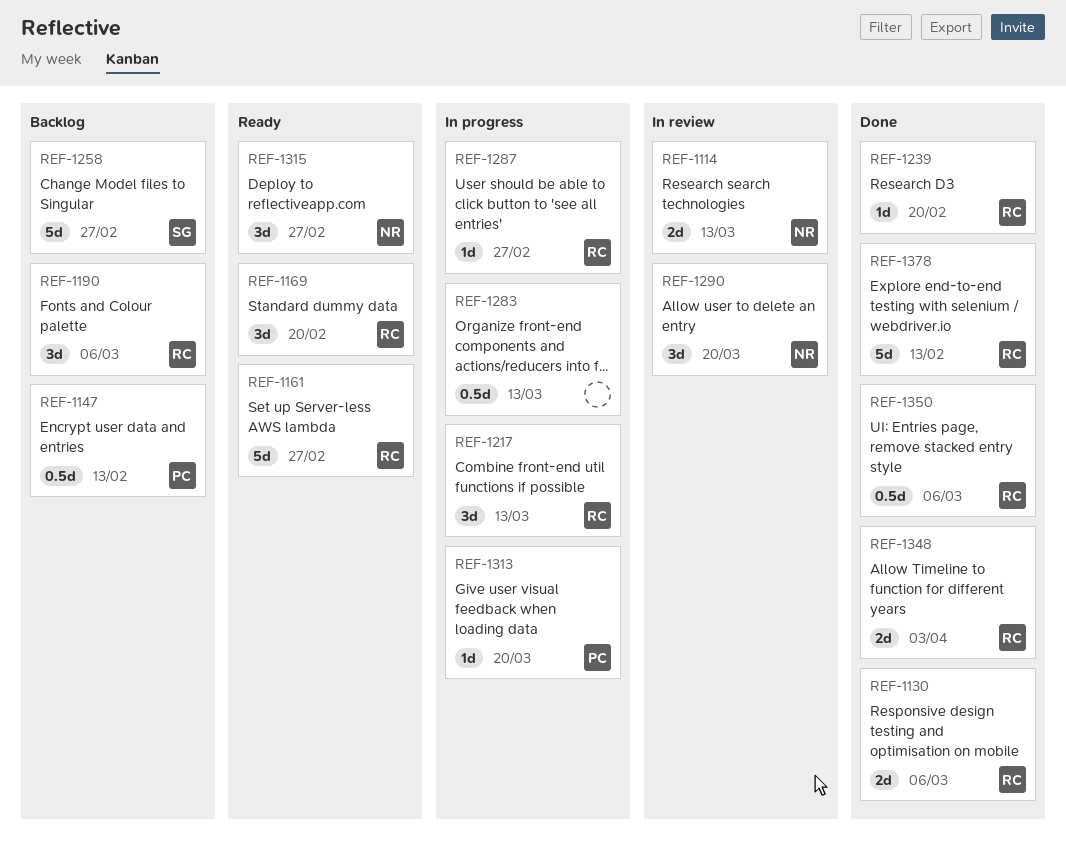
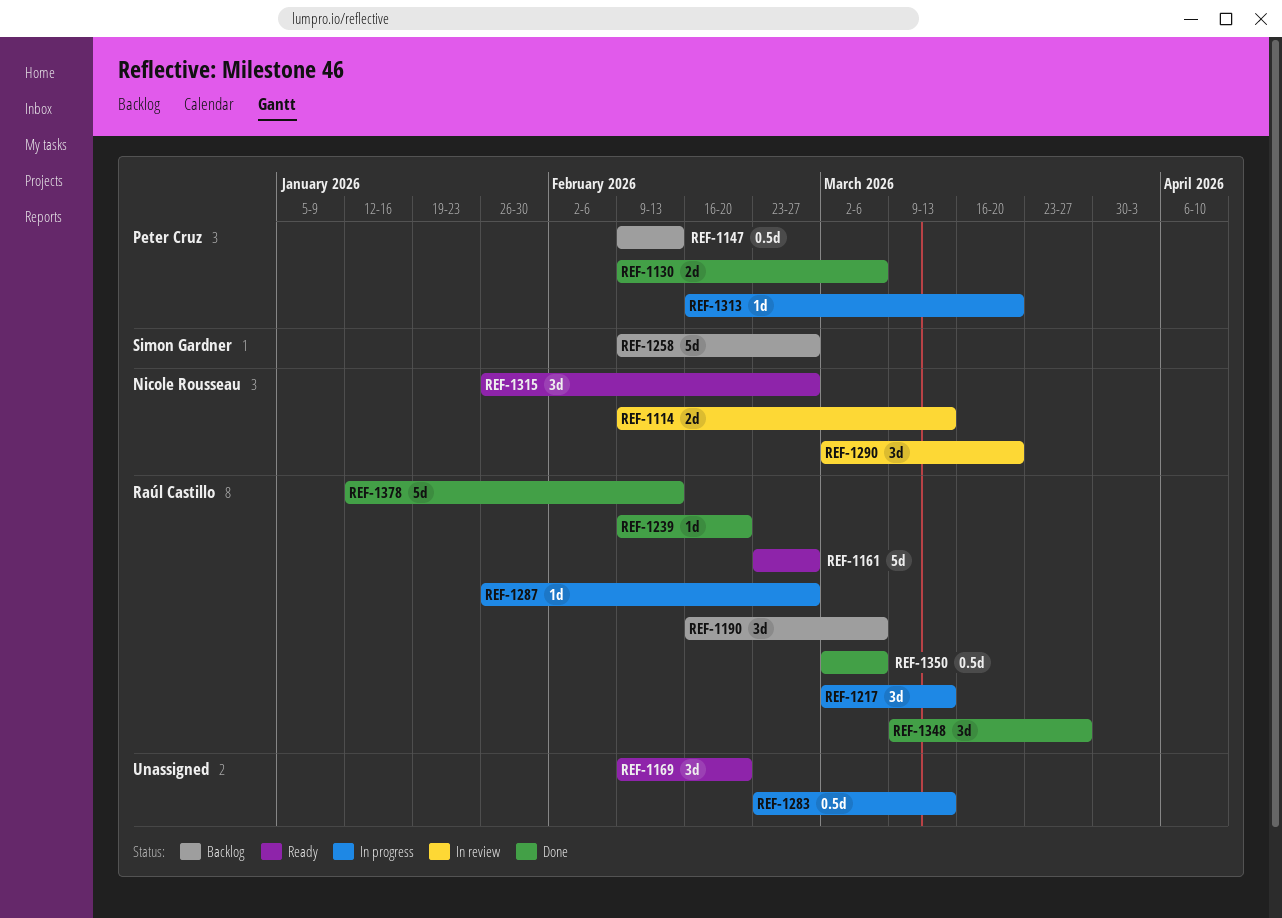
REF-1130, owner: Raúl Castillo -> Peter Cruz
REF-1169, owner: Raúl Castillo -> none
REF-1348, estimate: 2d -> 3d
REF-1348, due: Apr 3 -> Mar 27

